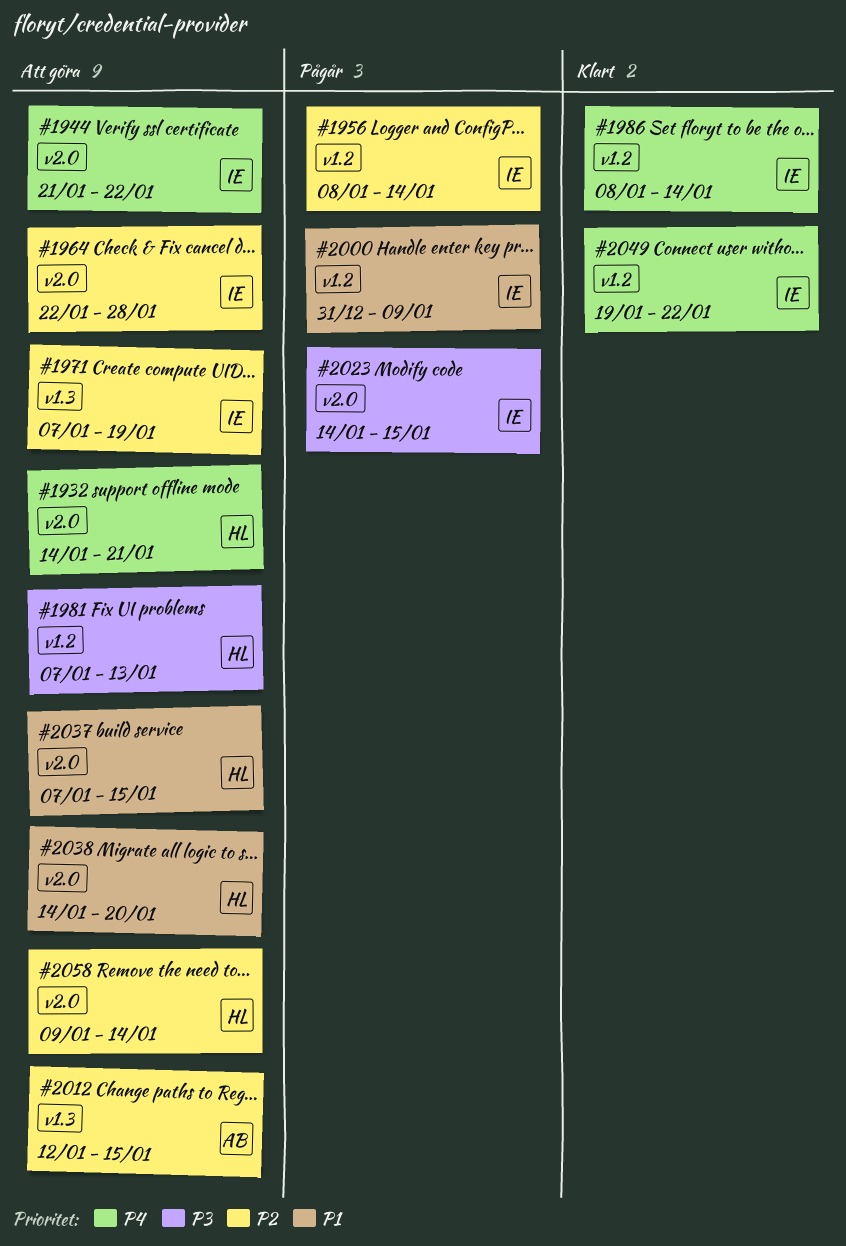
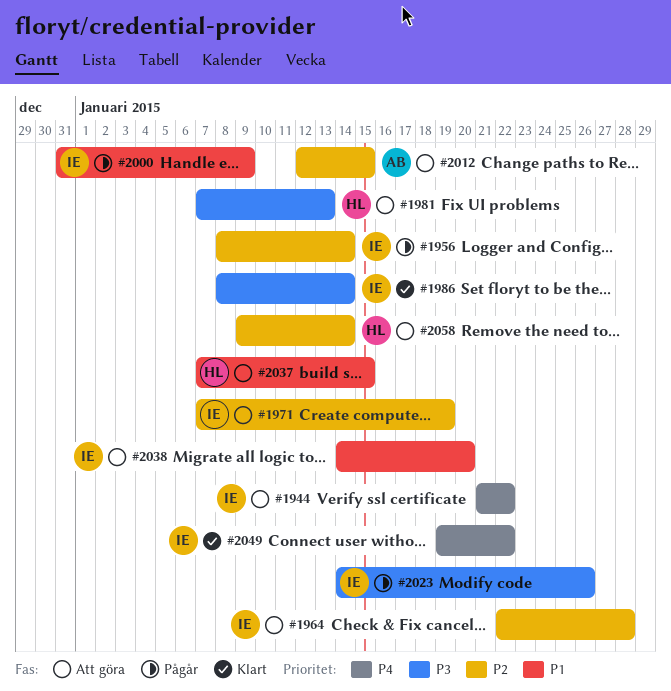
#1932: present -> none
#1986, priority: P4 -> P3
#2023, due: Jan 15 -> Jan 26
#2038, owner: HL -> IE

